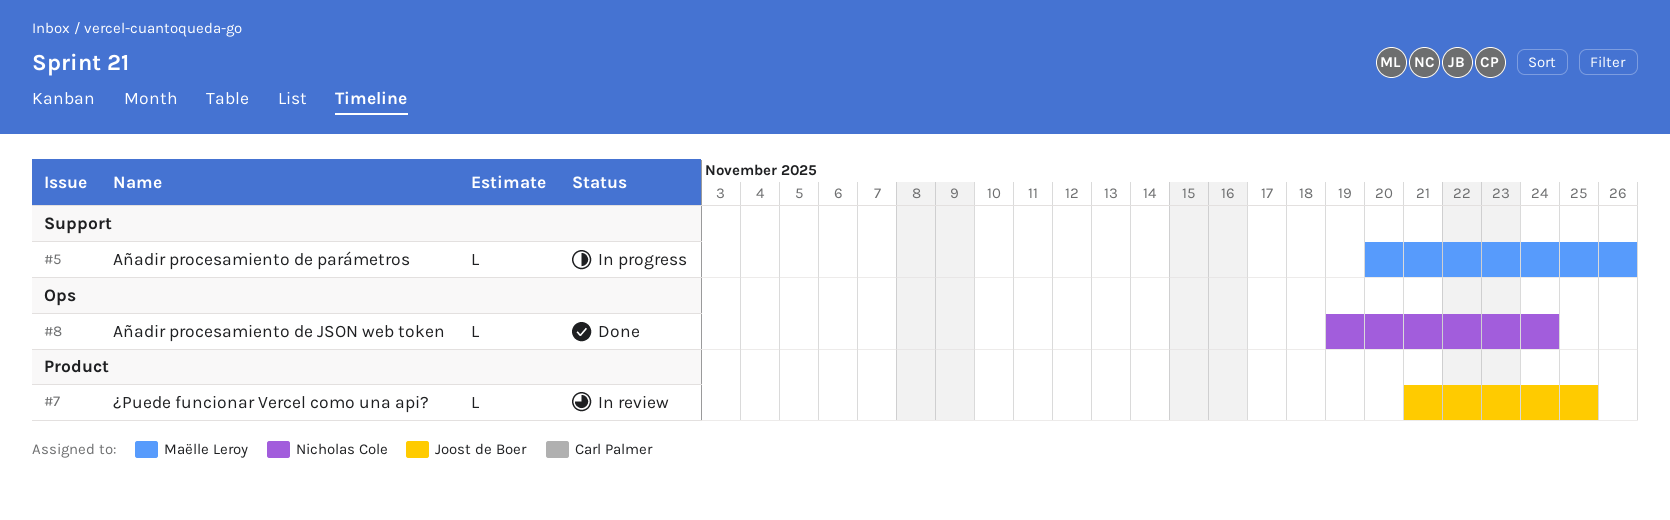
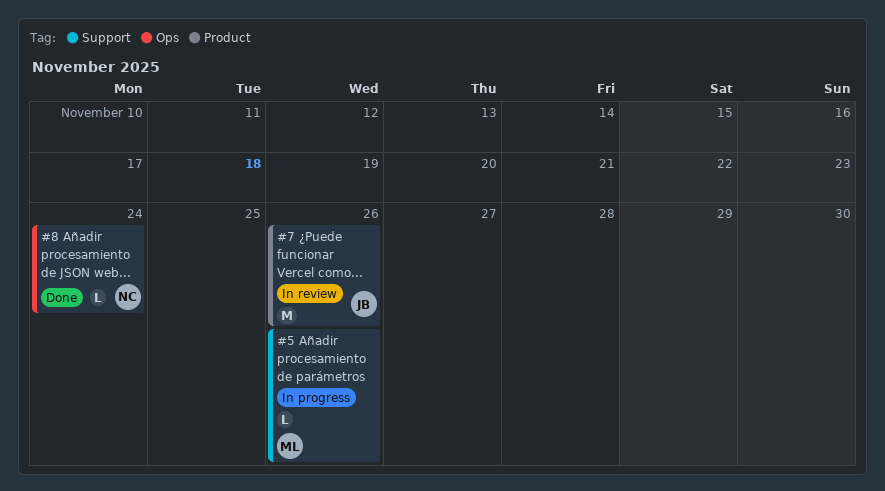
#7, estimate: L -> M
#7, due: Nov 25 -> Nov 26

